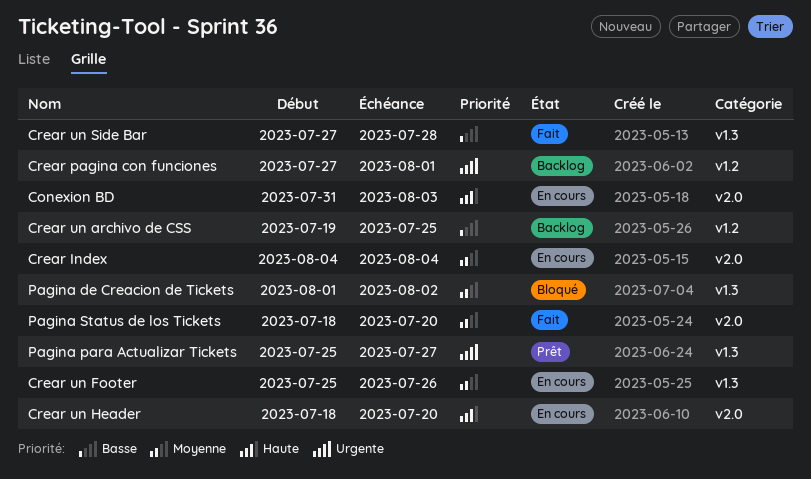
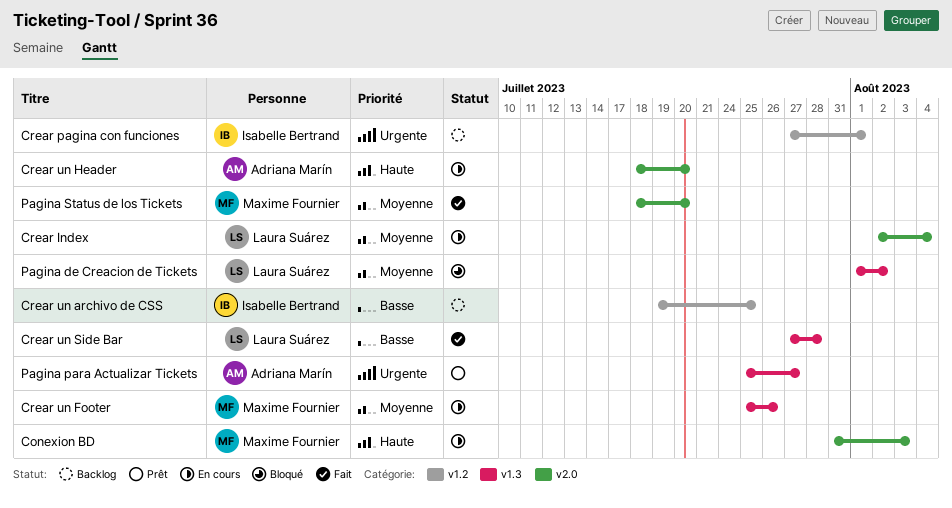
Crear Index, start: Aug 4 -> Aug 2

